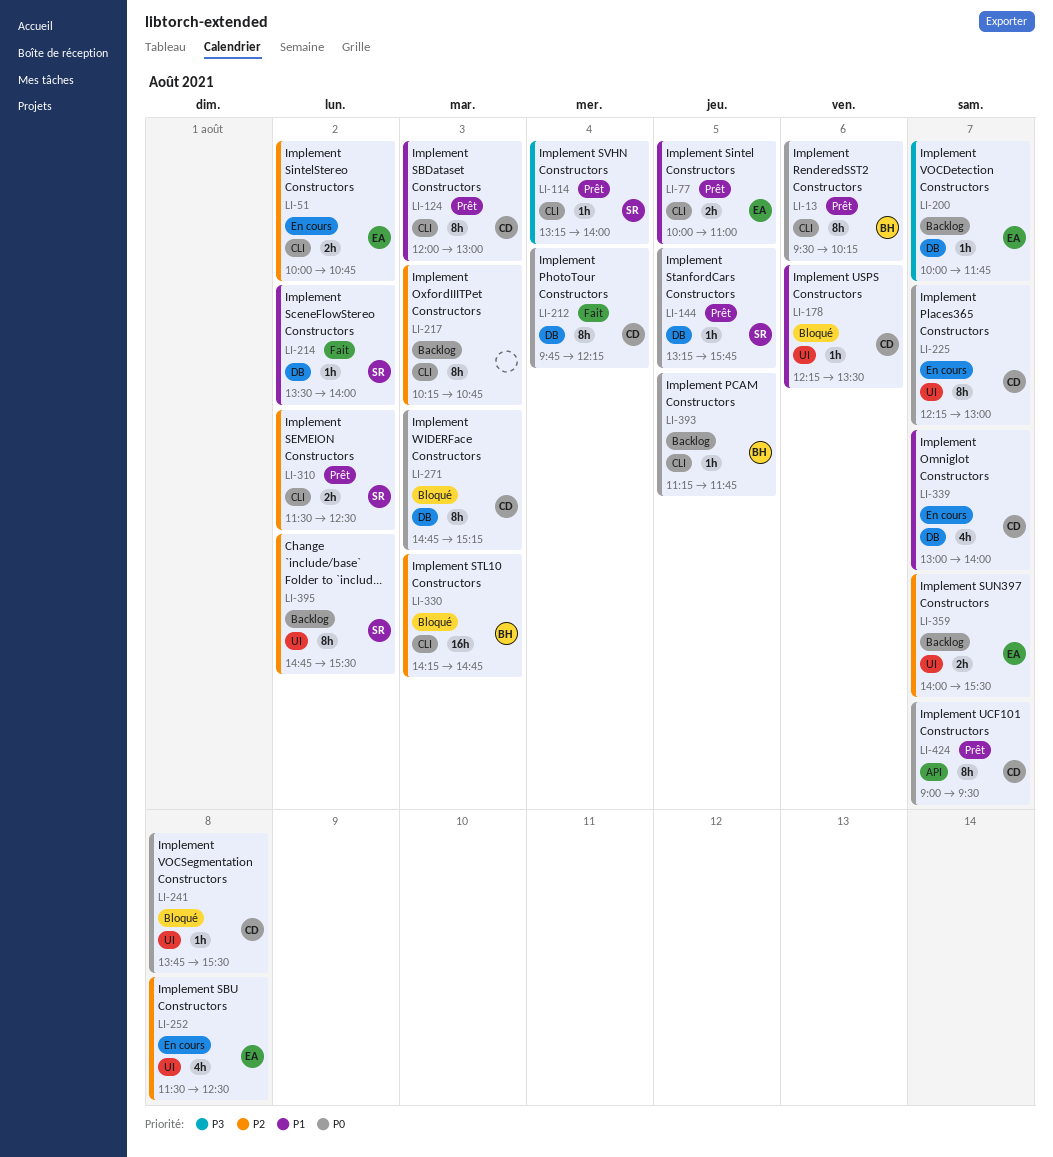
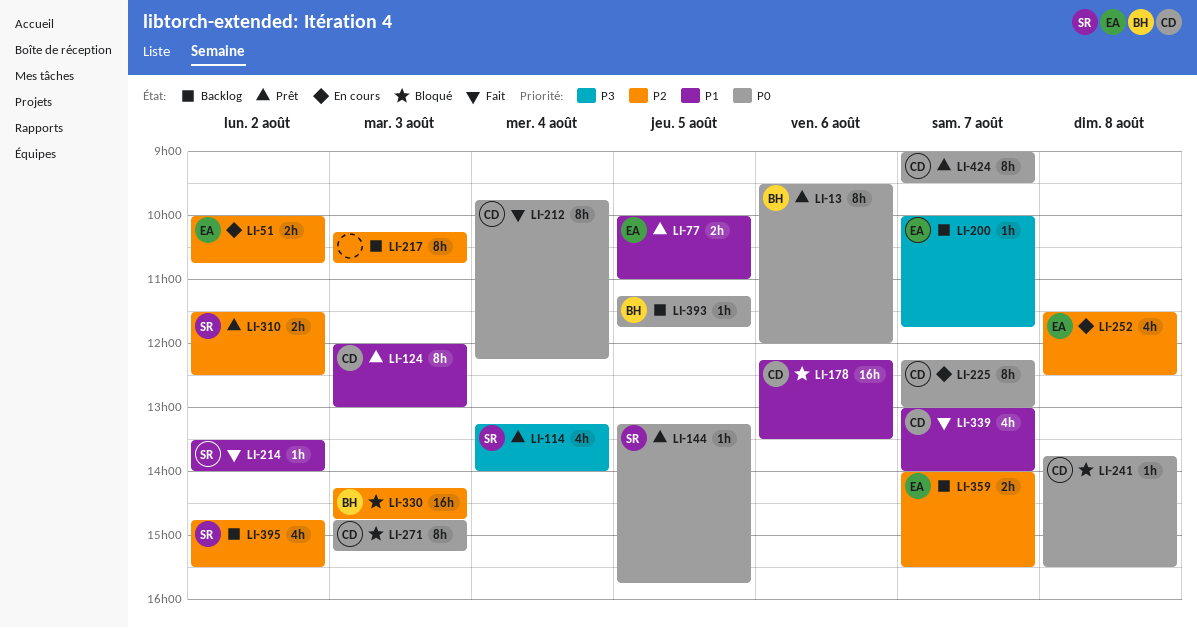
LI-13, ends: 10:15 -> 12:00
LI-114, estimate: 1h -> 4h
LI-178, estimate: 1h -> 16h
LI-339, status: En cours -> Fait
LI-395, estimate: 8h -> 4h

